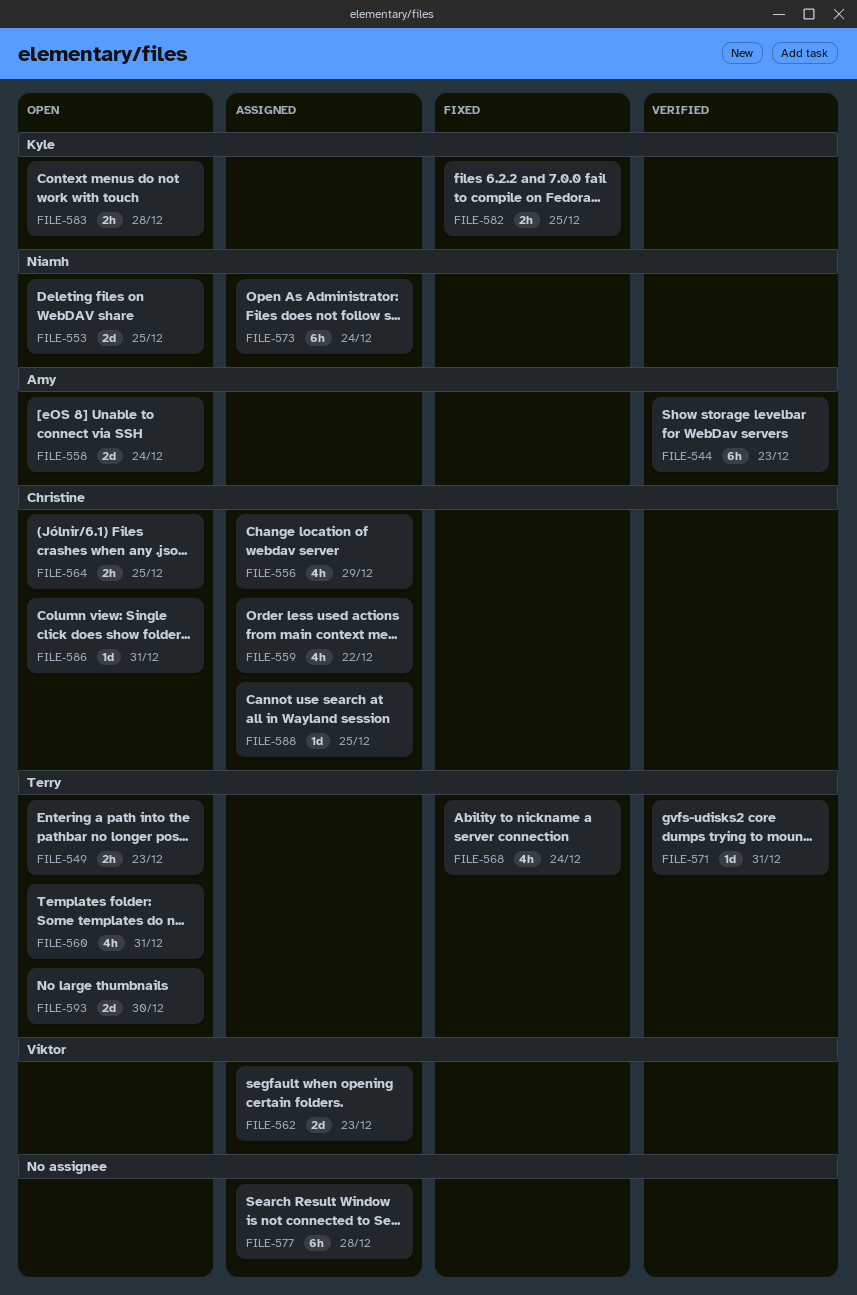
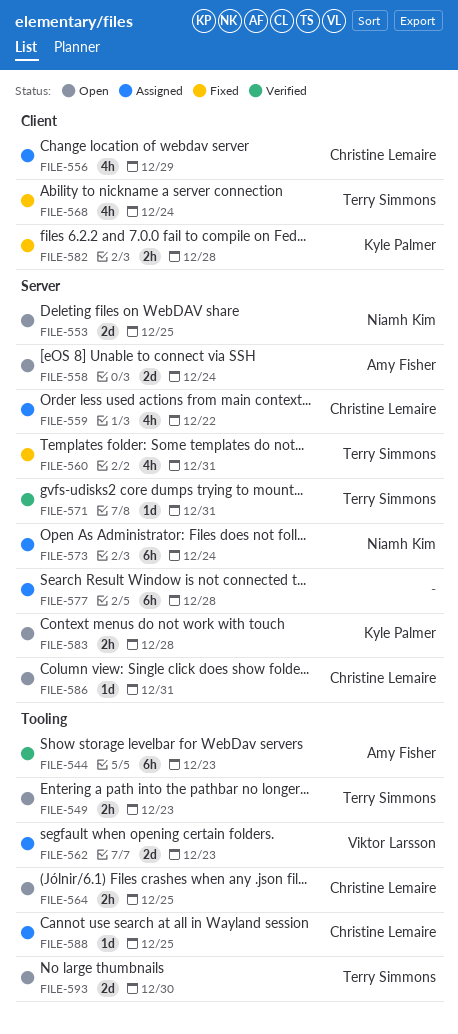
FILE-560, status: Open -> Fixed
FILE-582, due: Dec 25 -> Dec 28

